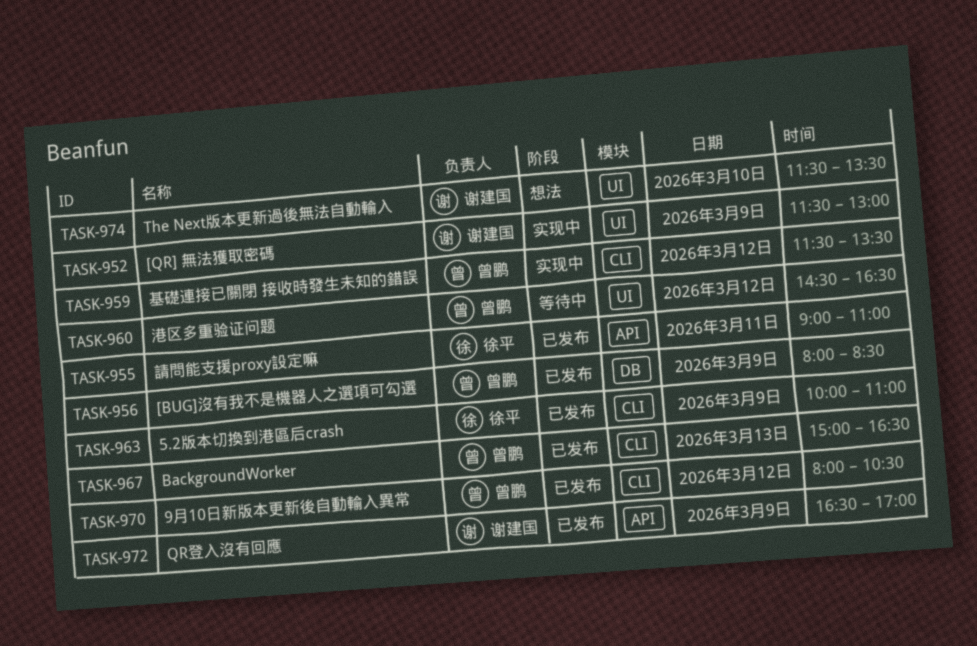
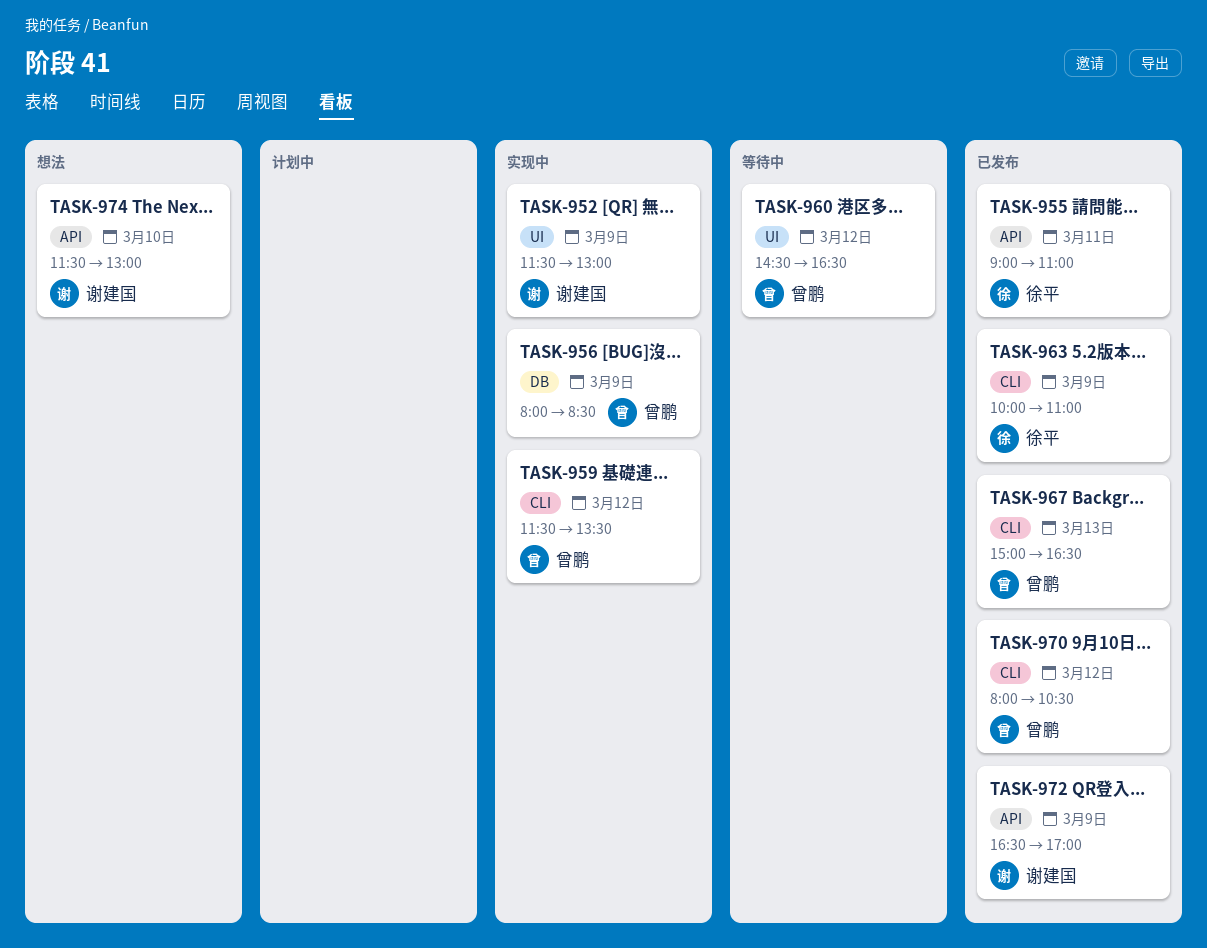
TASK-956, status: 已发布 -> 实现中
TASK-974, label: UI -> API
TASK-974, ends: 13:30 -> 13:00

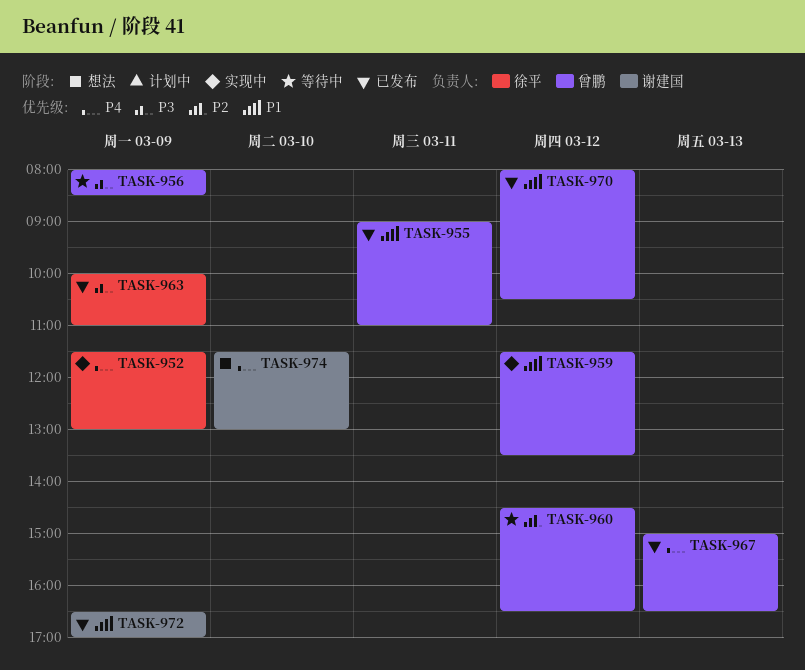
TASK-952, owner: 谢建国 -> 徐平
TASK-955, owner: 徐平 -> 曾鹏
TASK-956, status: 实现中 -> 等待中

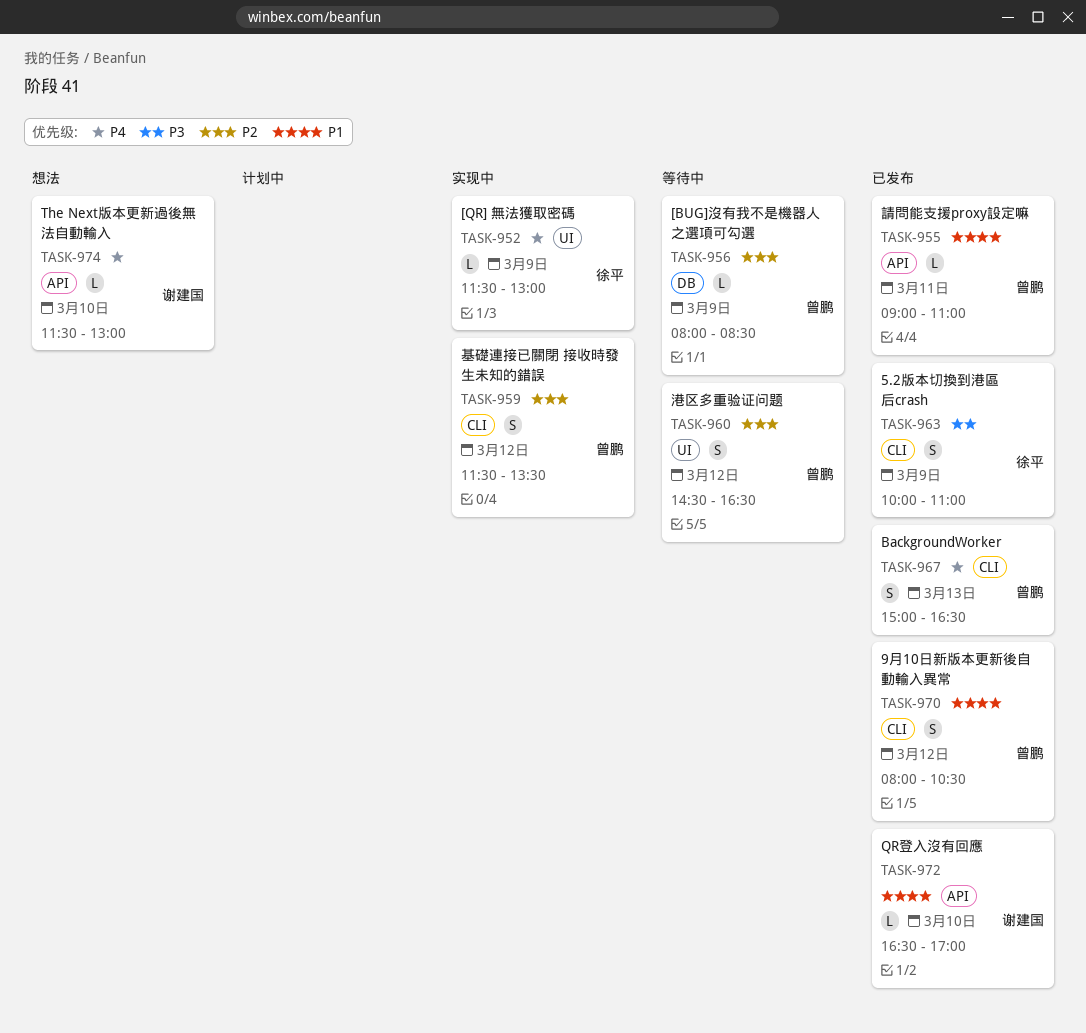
TASK-956, priority: P3 -> P2
TASK-959, priority: P1 -> P2
TASK-972, day: Mar 9 -> Mar 10

